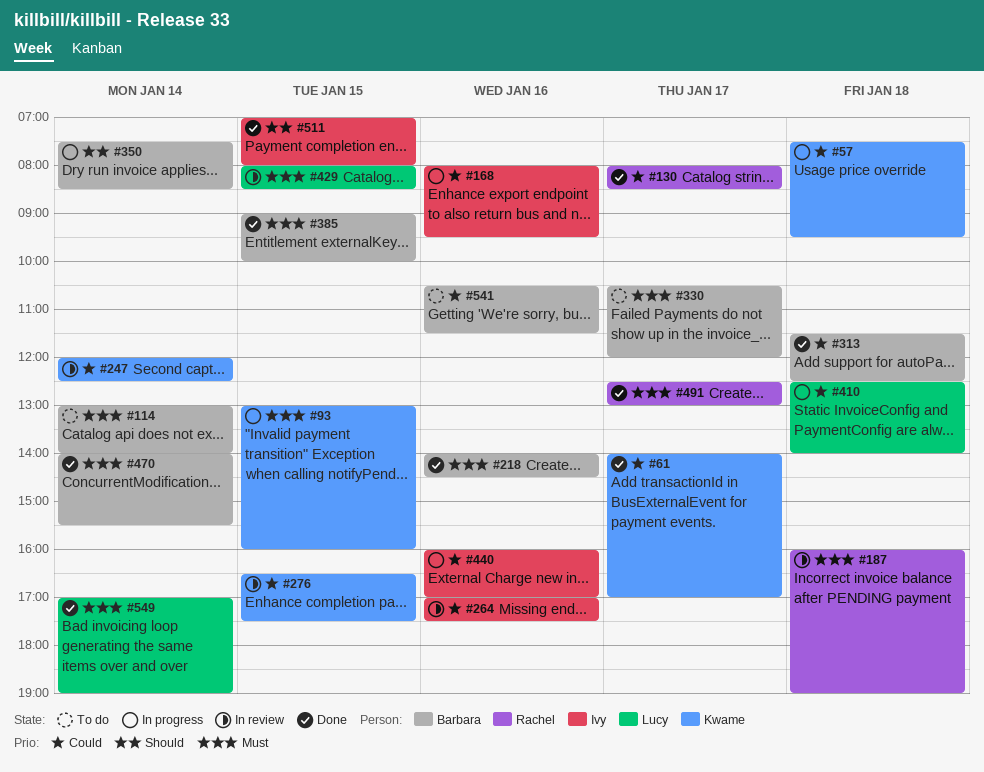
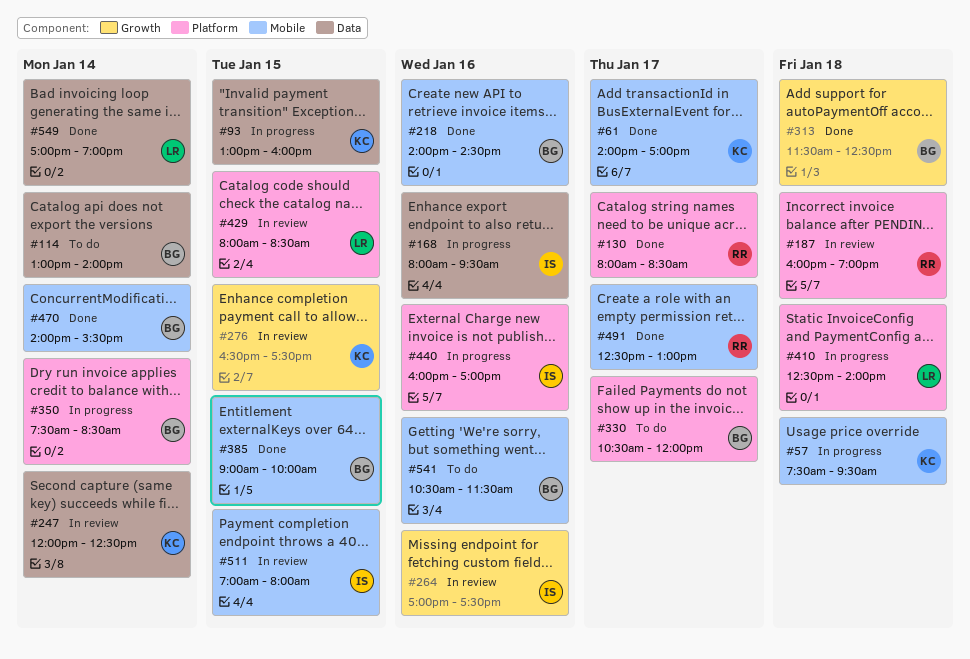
#511, status: Done -> In review

